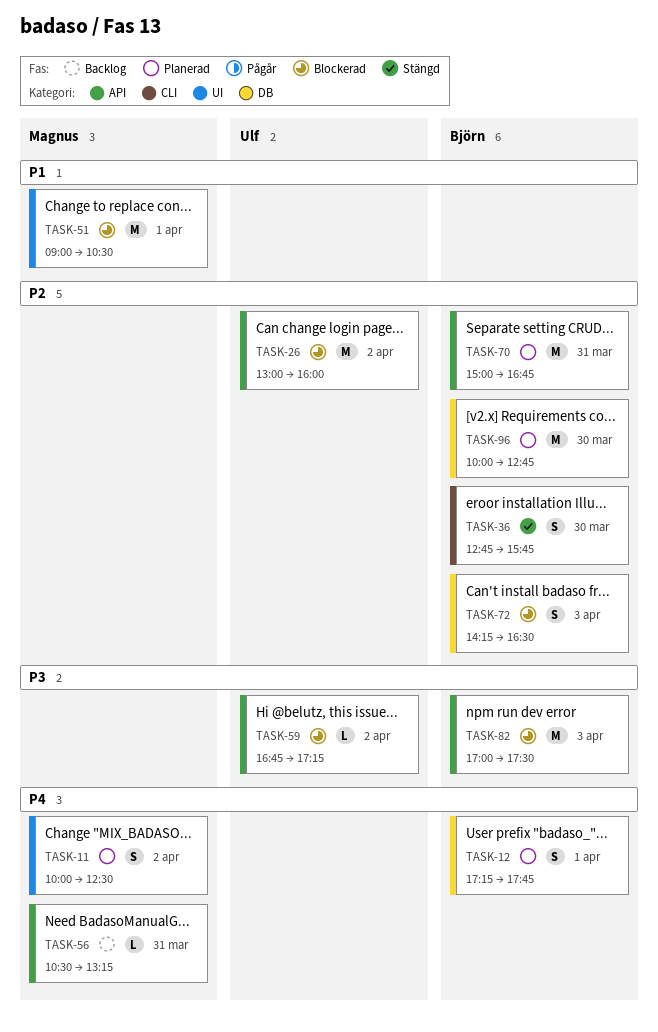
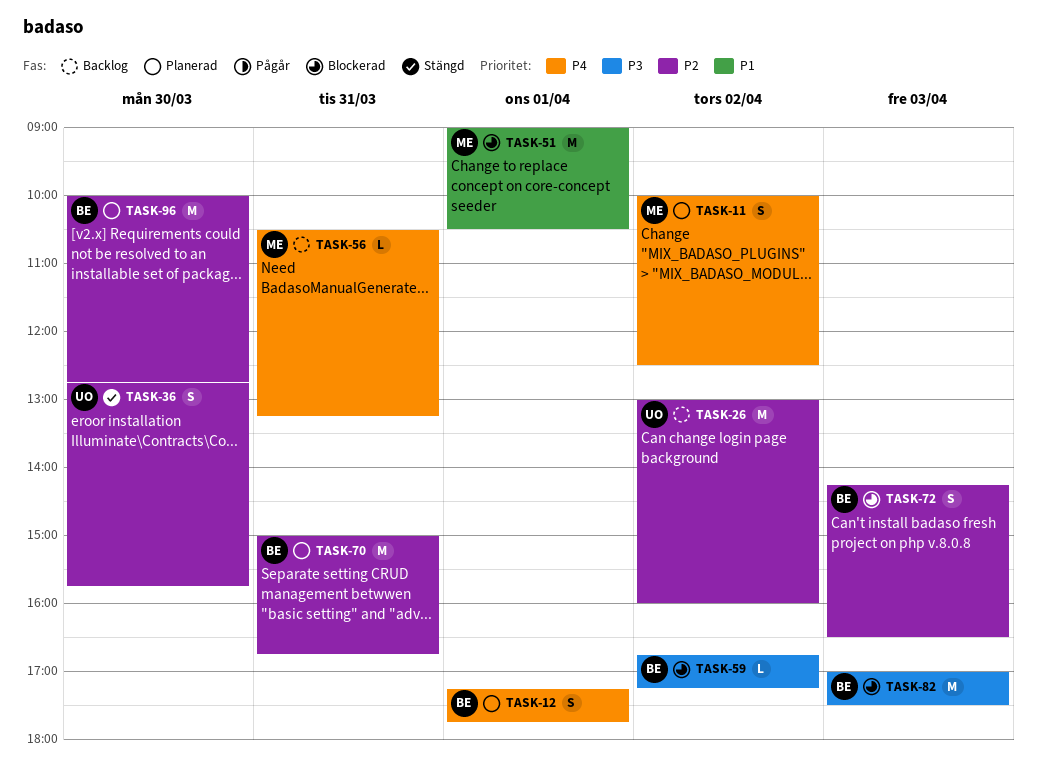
TASK-26, status: Blockerad -> Backlog
TASK-36, owner: Björn -> Ulf
TASK-59, owner: Ulf -> Björn

